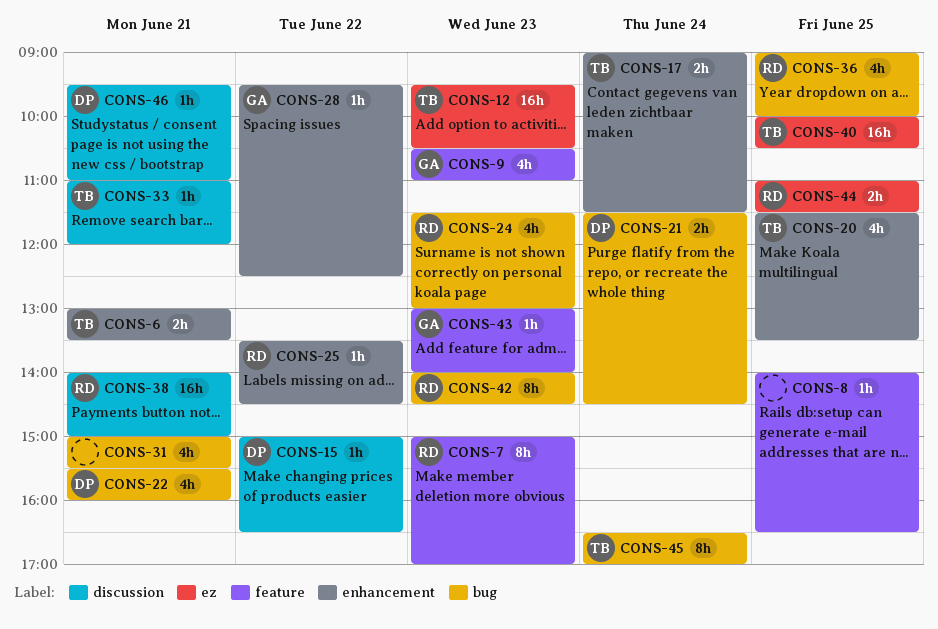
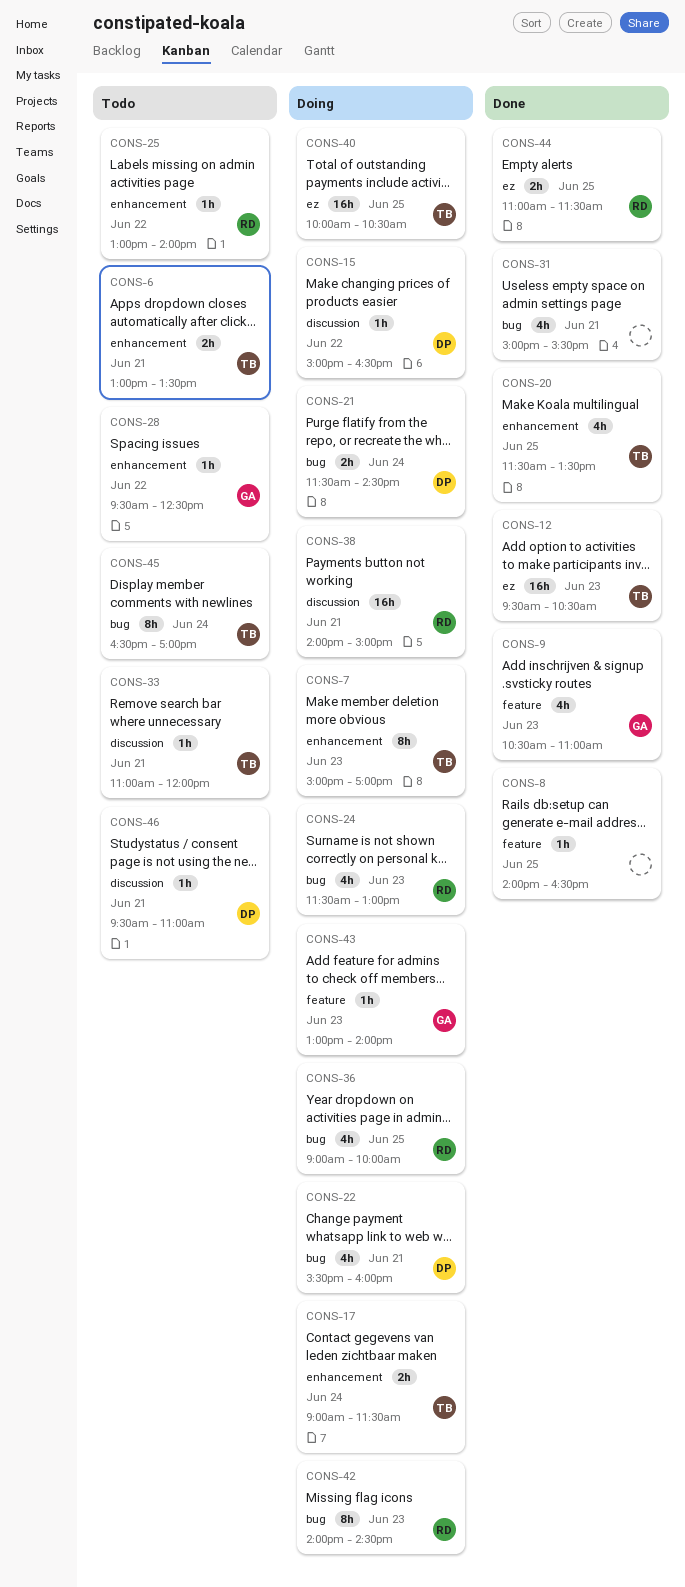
CONS-7, owner: RD -> TB
CONS-7, label: feature -> enhancement
CONS-25, begins: 13:30 -> 13:00
CONS-25, ends: 14:30 -> 14:00

